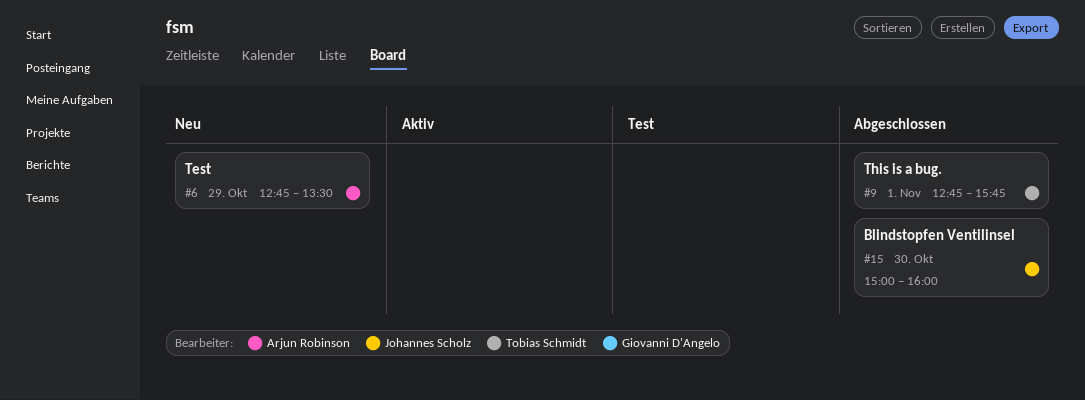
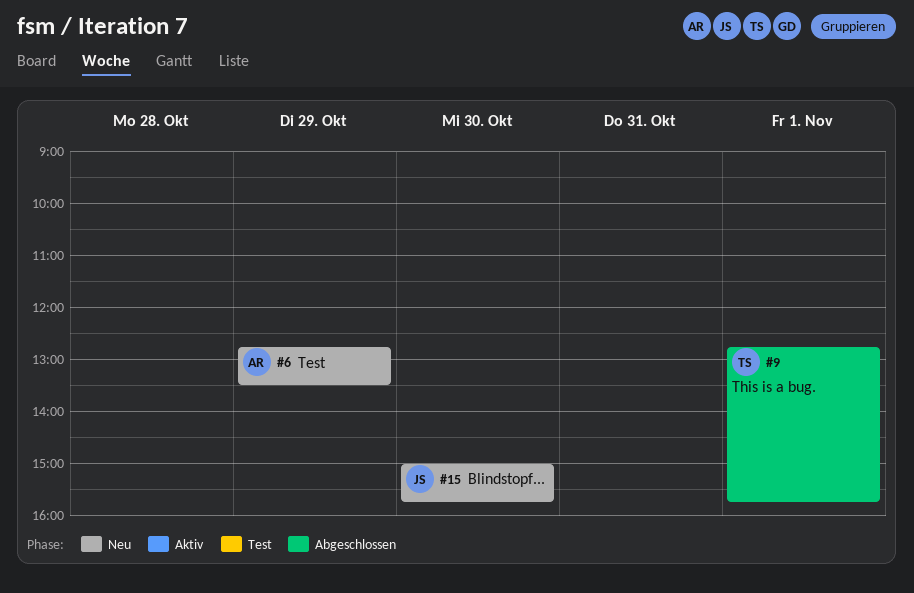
#15, status: Abgeschlossen -> Neu
#15, ends: 16:00 -> 15:45

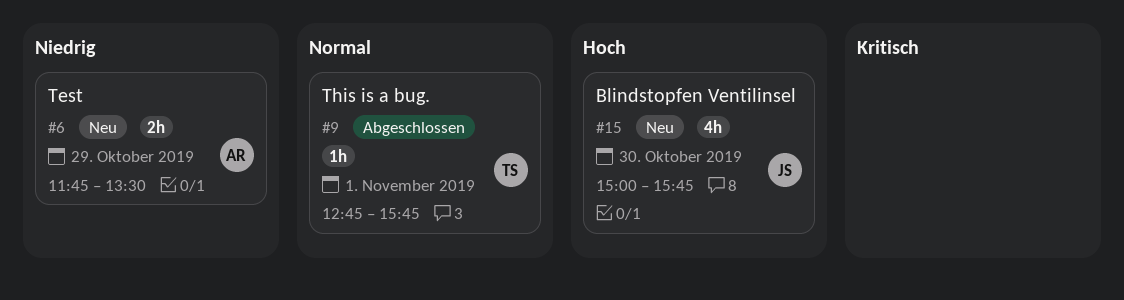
#6, begins: 12:45 -> 11:45

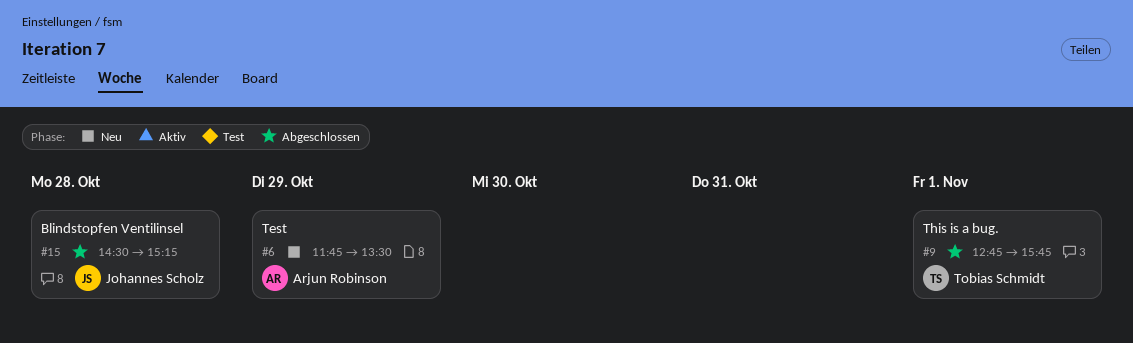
#15, status: Neu -> Abgeschlossen
#15, day: Oct 30 -> Oct 28
#15, begins: 15:00 -> 14:30
#15, ends: 15:45 -> 15:15

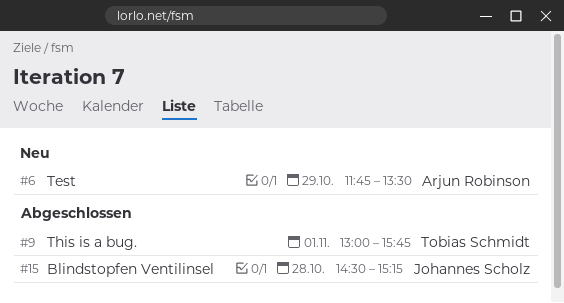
#9, begins: 12:45 -> 13:00

